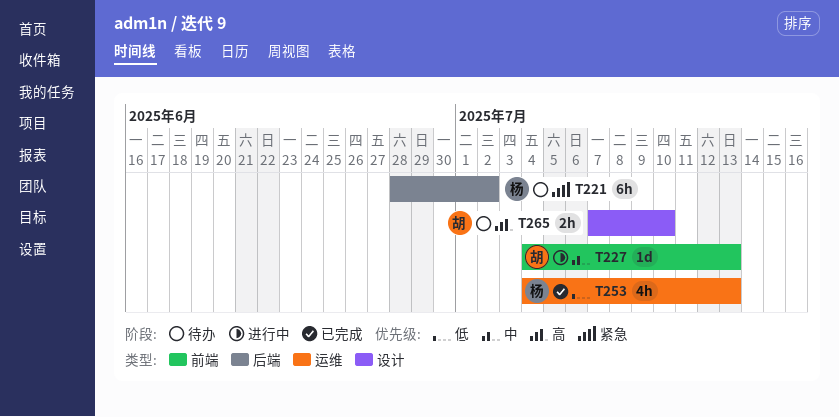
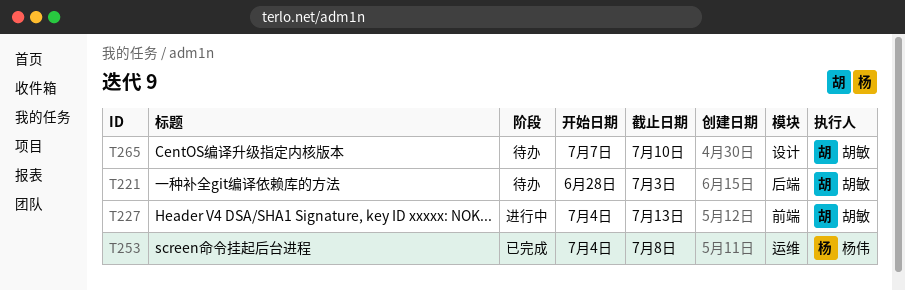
T221, owner: 杨伟 -> 胡敏
T221, due: Jul 2 -> Jul 3
T253, due: Jul 13 -> Jul 8

